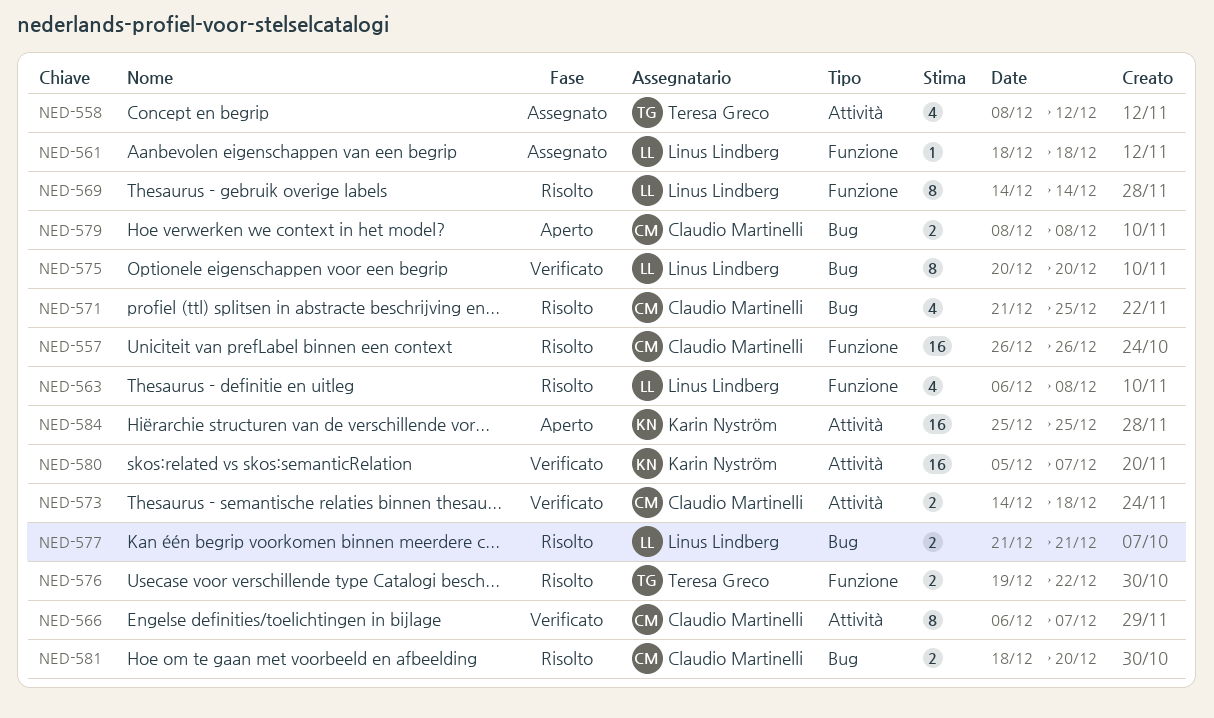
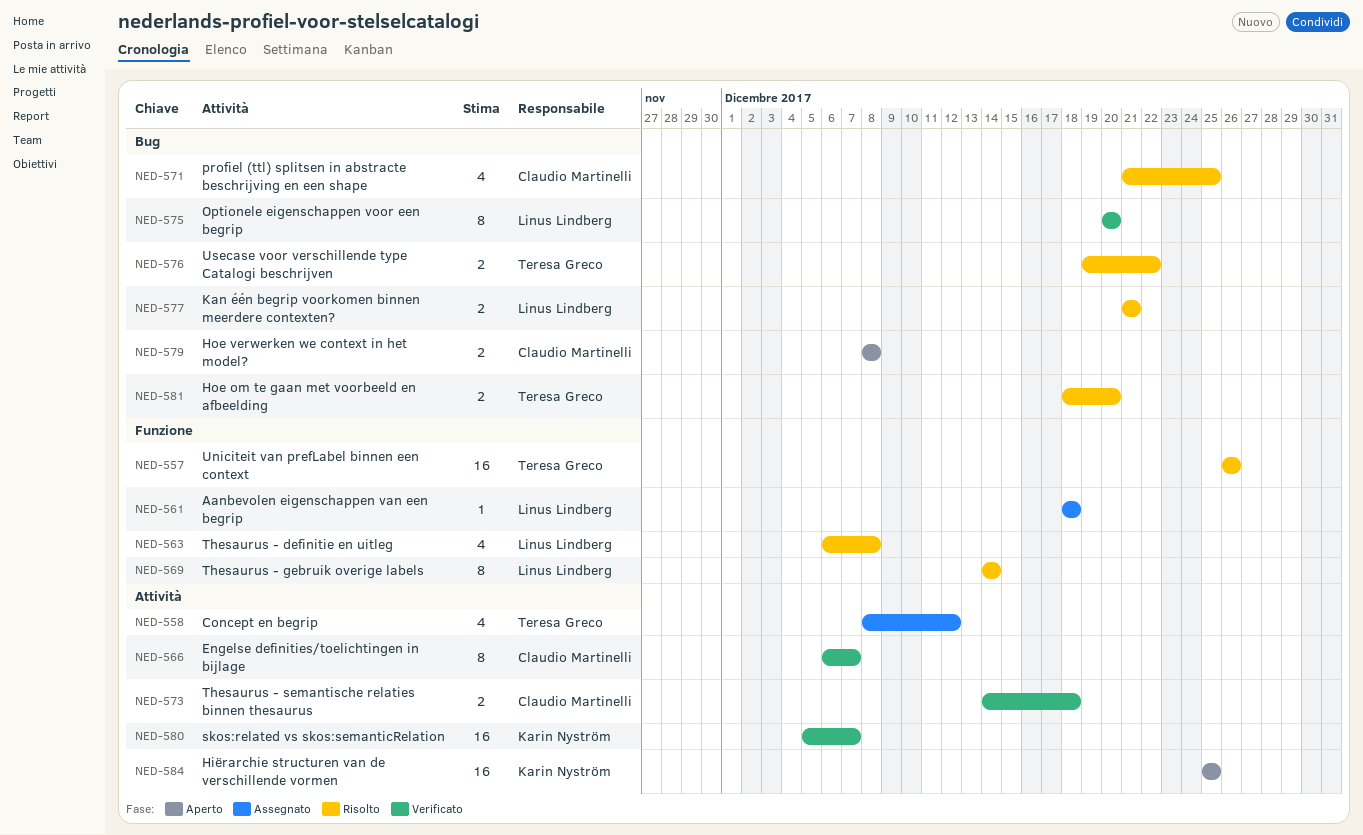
NED-557, owner: Claudio Martinelli -> Teresa Greco
NED-576, label: Funzione -> Bug
NED-581, owner: Claudio Martinelli -> Teresa Greco

